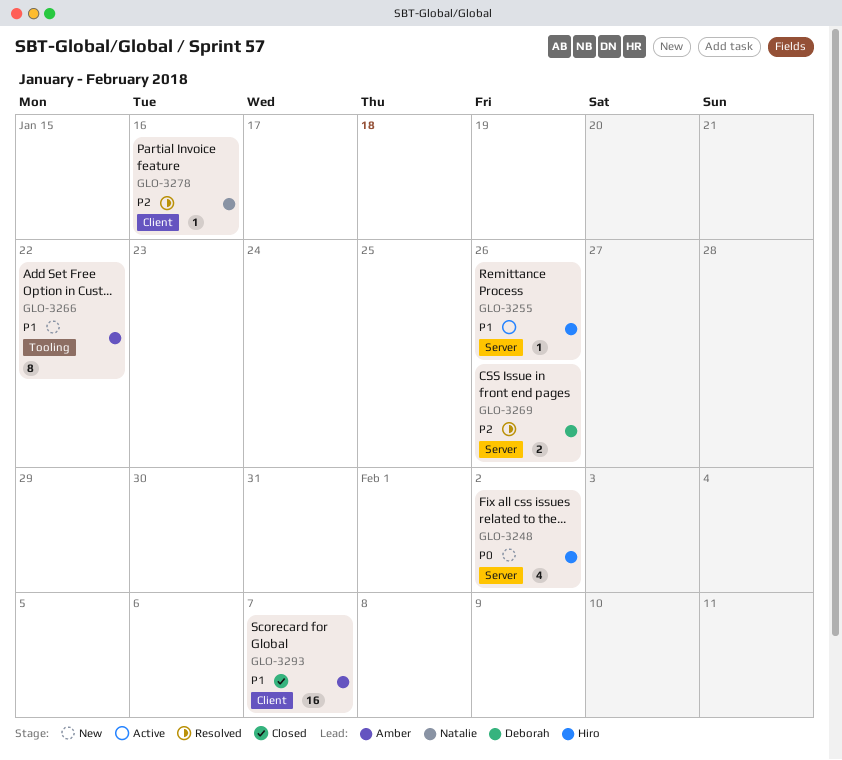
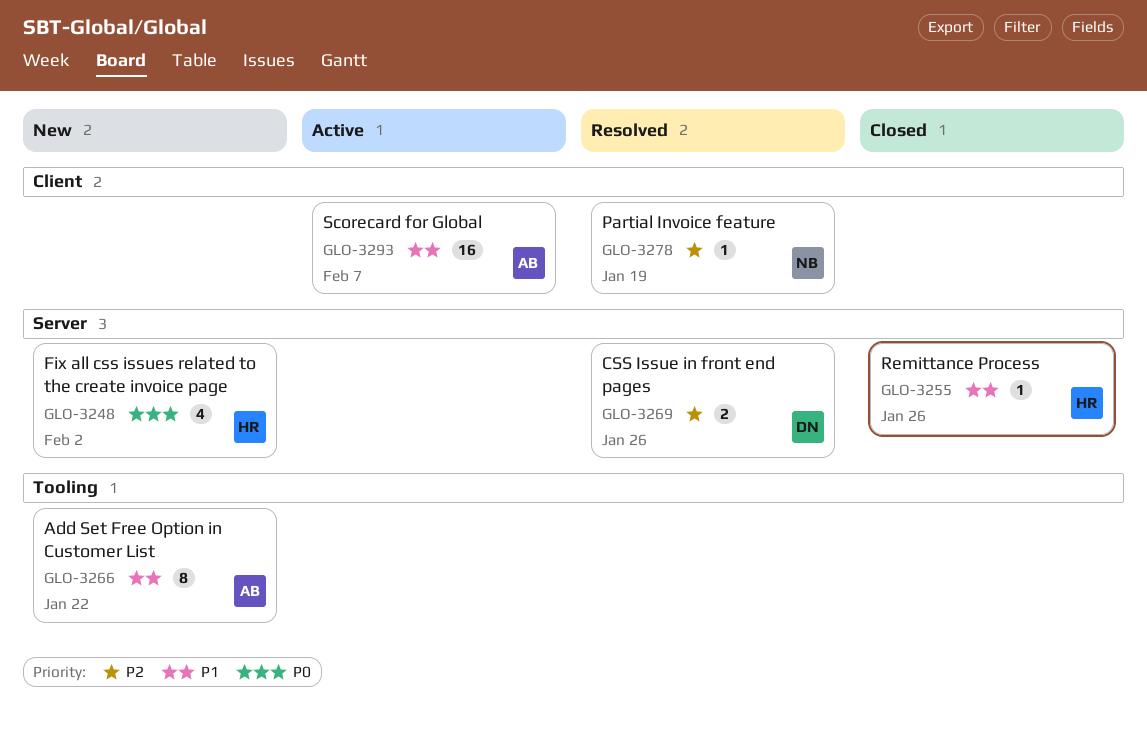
GLO-3255, status: Active -> Closed
GLO-3278, due: Jan 16 -> Jan 19
GLO-3293, status: Closed -> Active

